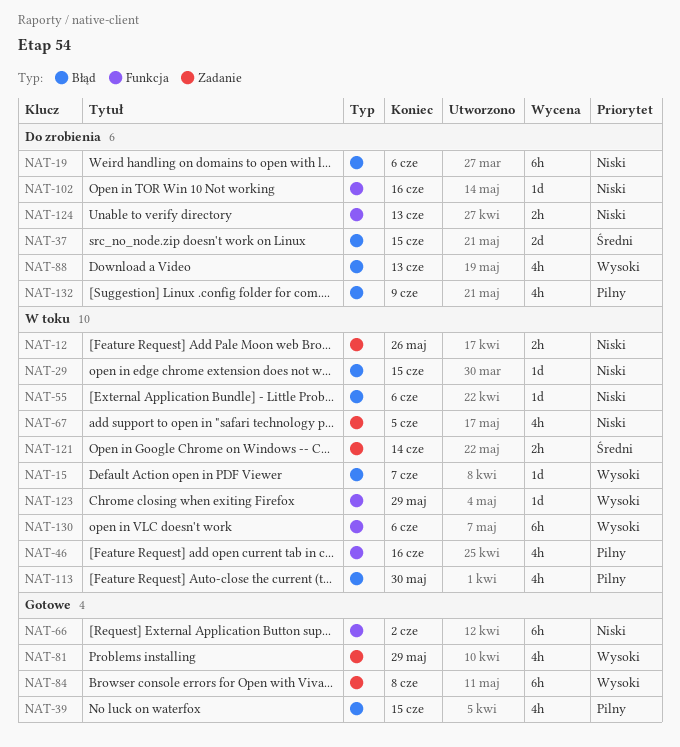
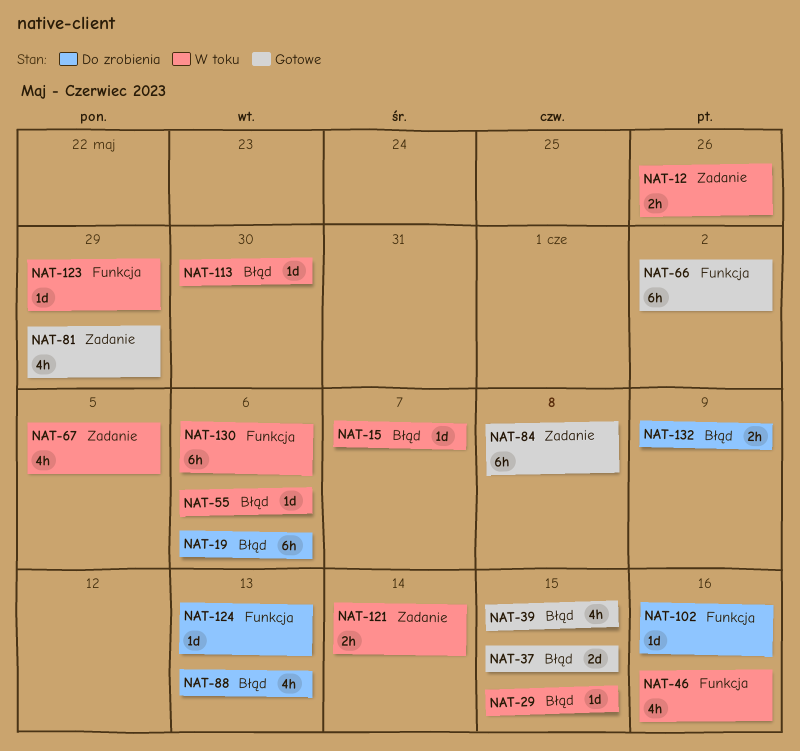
NAT-37, status: Do zrobienia -> Gotowe
NAT-113, estimate: 4h -> 1d
NAT-124, estimate: 2h -> 1d
NAT-132, estimate: 4h -> 2h

